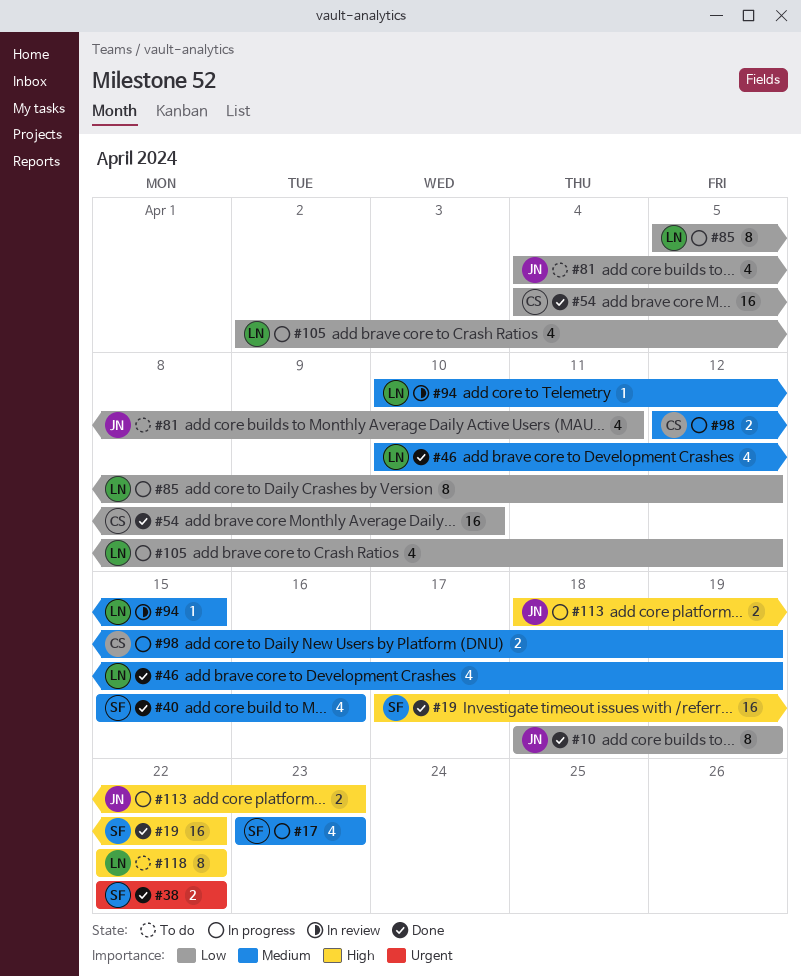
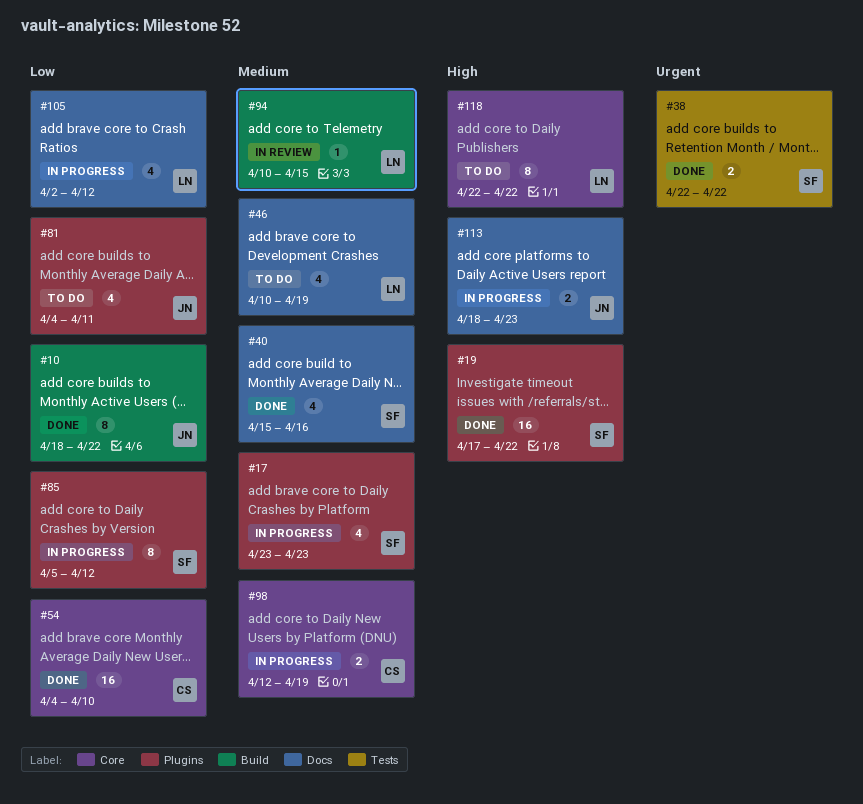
#10, due: Apr 19 -> Apr 22
#46, status: Done -> To do
#85, owner: LN -> SF

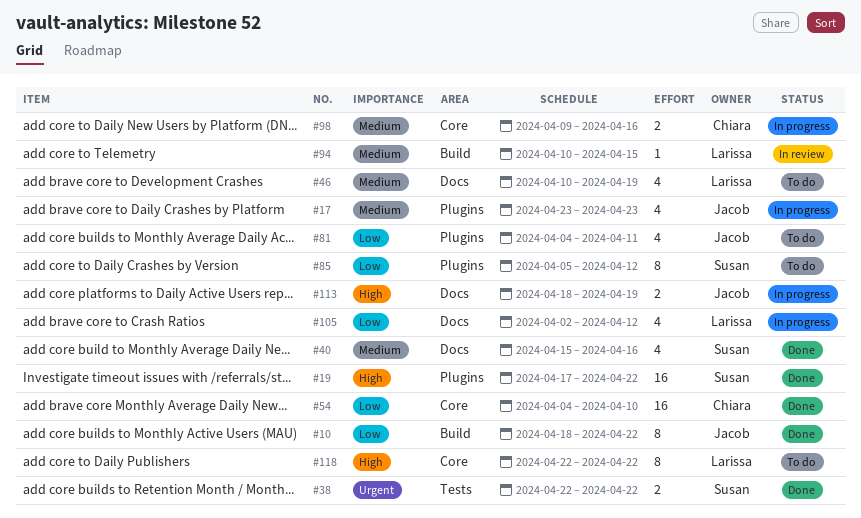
#17, owner: Susan -> Jacob
#85, status: In progress -> To do
#98, start: Apr 12 -> Apr 9
#98, due: Apr 19 -> Apr 16
#113, due: Apr 23 -> Apr 19

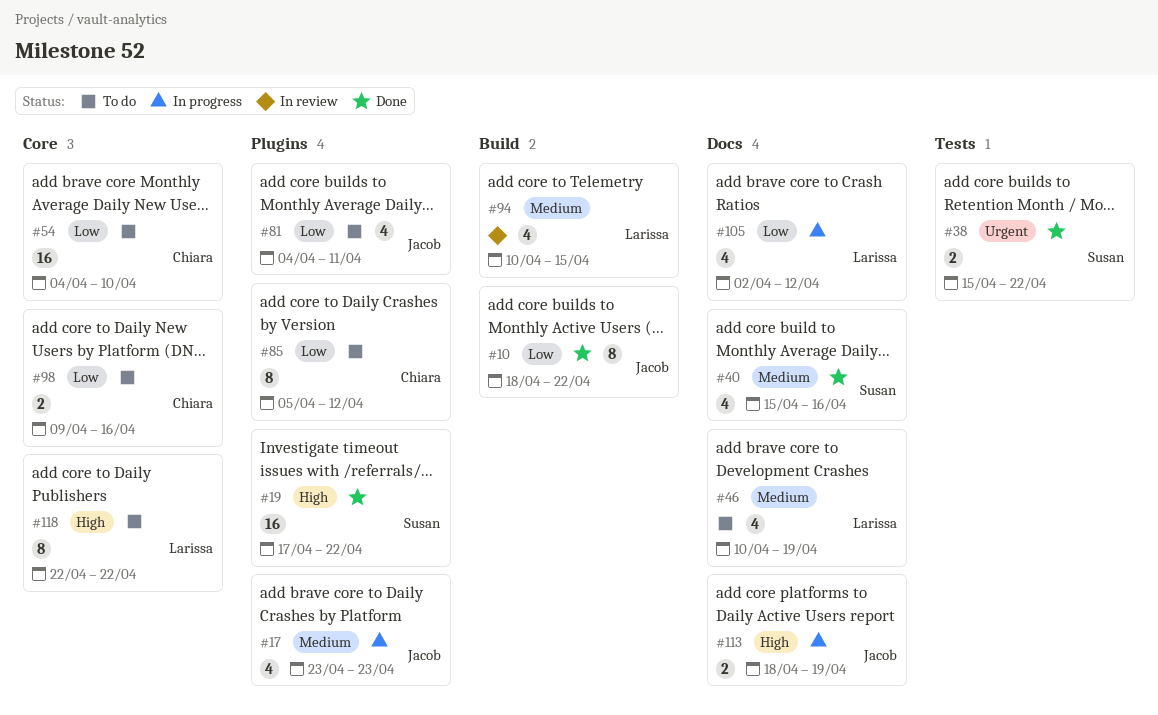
#38, start: Apr 22 -> Apr 15
#54, status: Done -> To do
#85, owner: Susan -> Chiara
#94, estimate: 1 -> 4
#98, status: In progress -> To do
#98, priority: Medium -> Low

